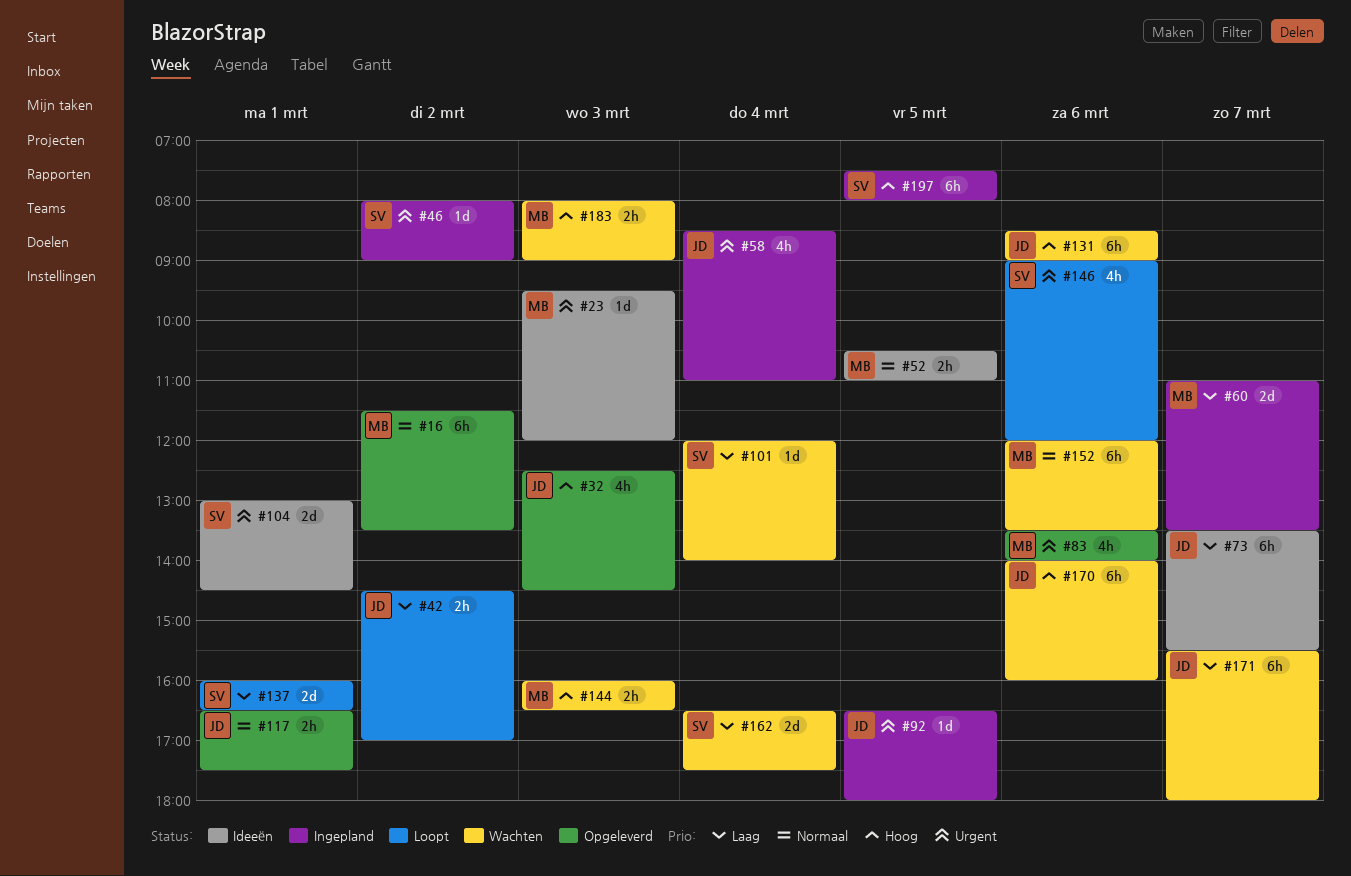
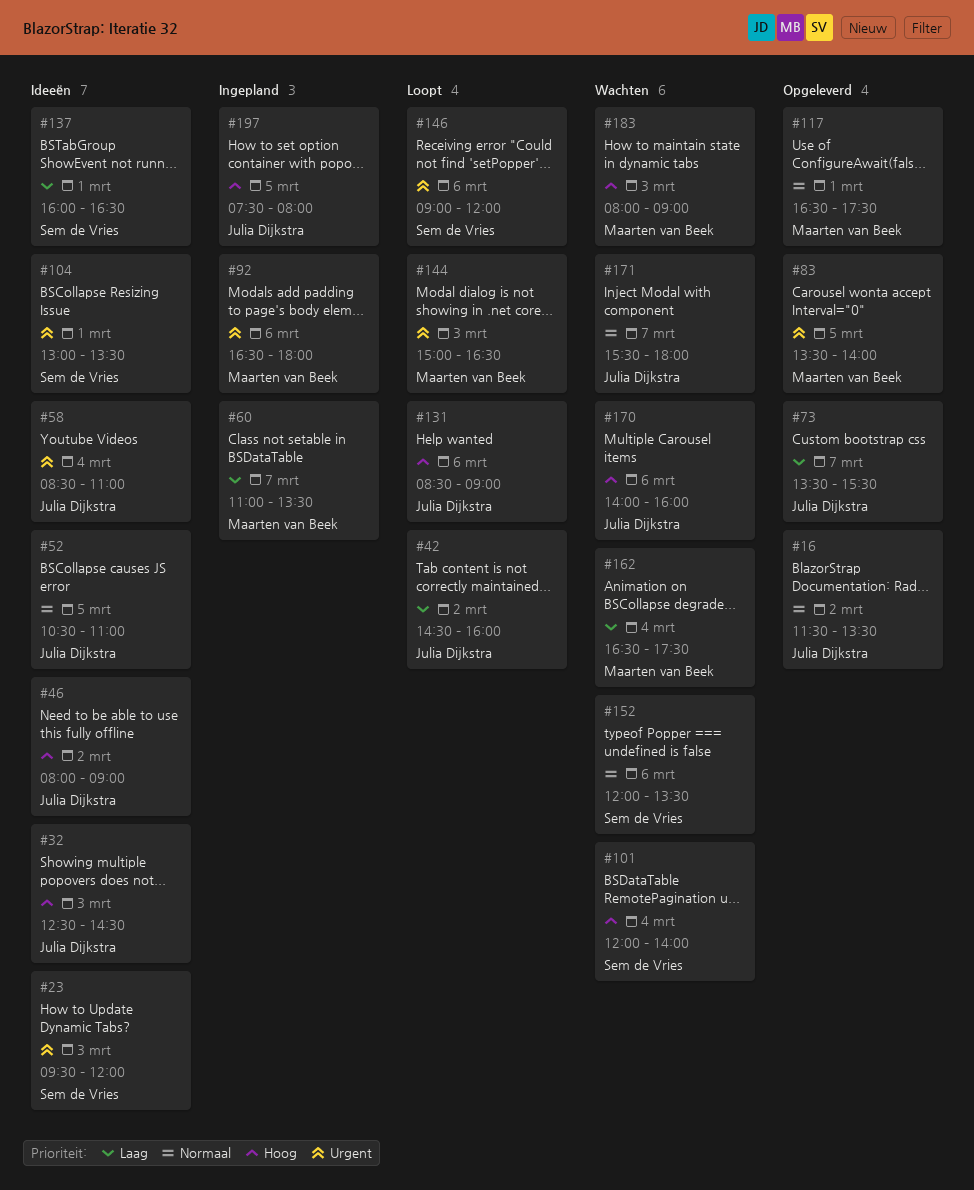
#16, owner: Maarten van Beek -> Julia Dijkstra
#23, owner: Maarten van Beek -> Sem de Vries
#32, status: Opgeleverd -> Ideeën
#42, ends: 17:00 -> 16:00
#46, status: Ingepland -> Ideeën
#46, owner: Sem de Vries -> Julia Dijkstra
#46, priority: Urgent -> Hoog
#52, owner: Maarten van Beek -> Julia Dijkstra
#58, status: Ingepland -> Ideeën
#73, status: Ideeën -> Opgeleverd
#83, day: Mar 6 -> Mar 5
#92, owner: Julia Dijkstra -> Maarten van Beek
#92, day: Mar 5 -> Mar 6
#101, priority: Laag -> Hoog
#104, ends: 14:30 -> 13:30
#117, owner: Julia Dijkstra -> Maarten van Beek
#131, status: Wachten -> Loopt
#137, status: Loopt -> Ideeën
#144, status: Wachten -> Loopt
#144, priority: Hoog -> Urgent
#144, begins: 16:00 -> 15:00
#152, owner: Maarten van Beek -> Sem de Vries
#162, owner: Sem de Vries -> Maarten van Beek
#171, priority: Laag -> Normaal
#197, owner: Sem de Vries -> Julia Dijkstra

